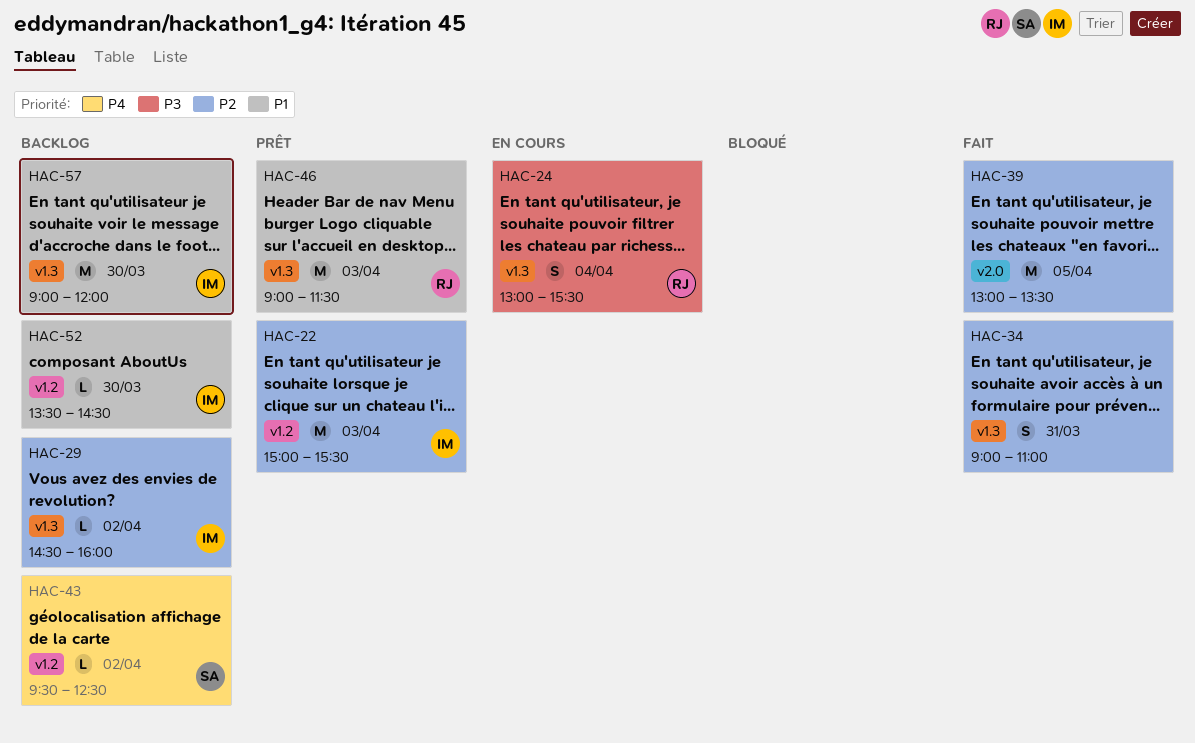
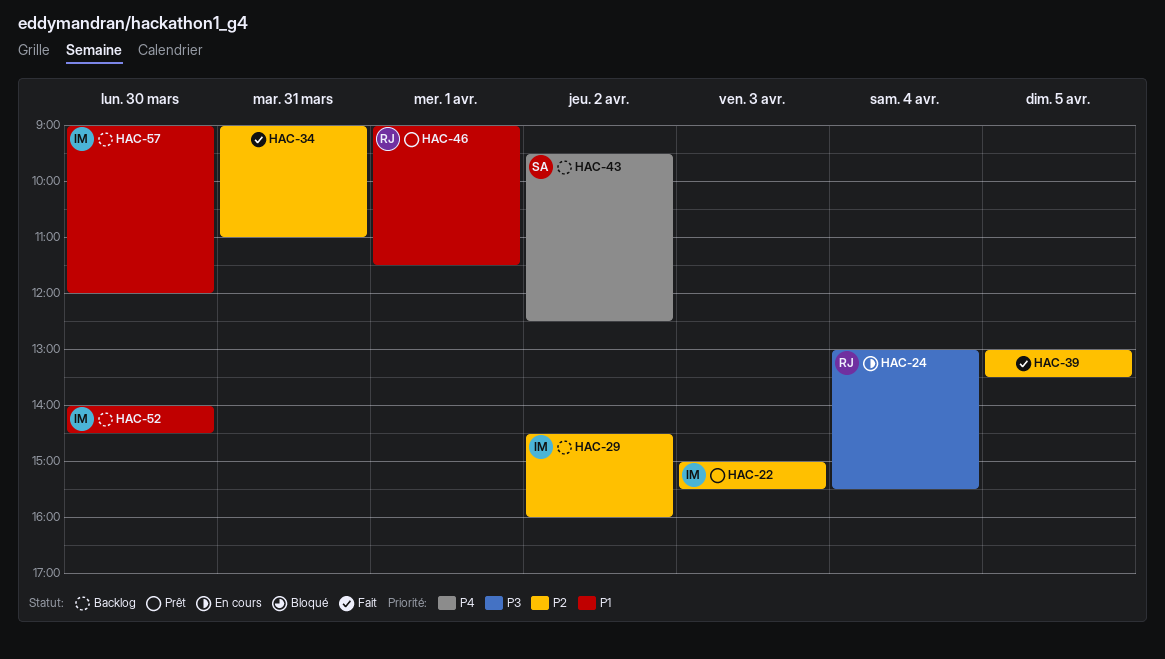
HAC-46, day: Apr 3 -> Apr 1
HAC-52, begins: 13:30 -> 14:00

